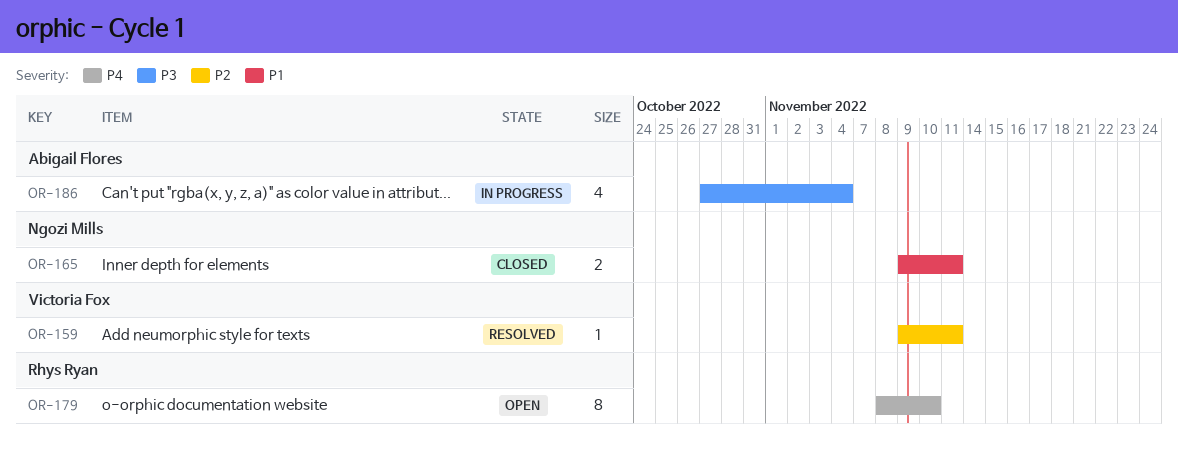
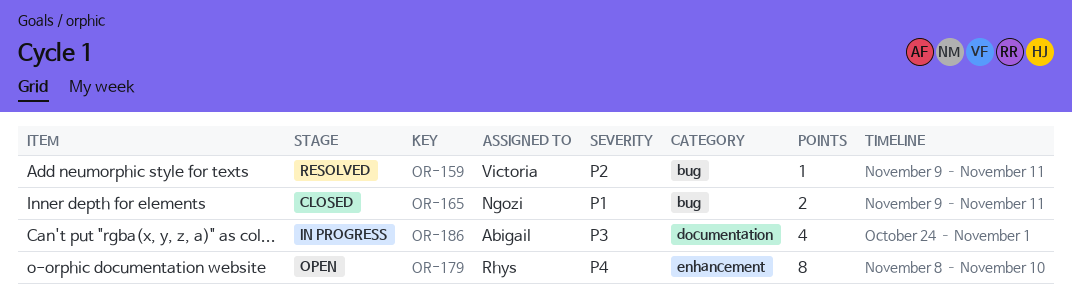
OR-186, start: Oct 27 -> Oct 24
OR-186, due: Nov 4 -> Nov 1

